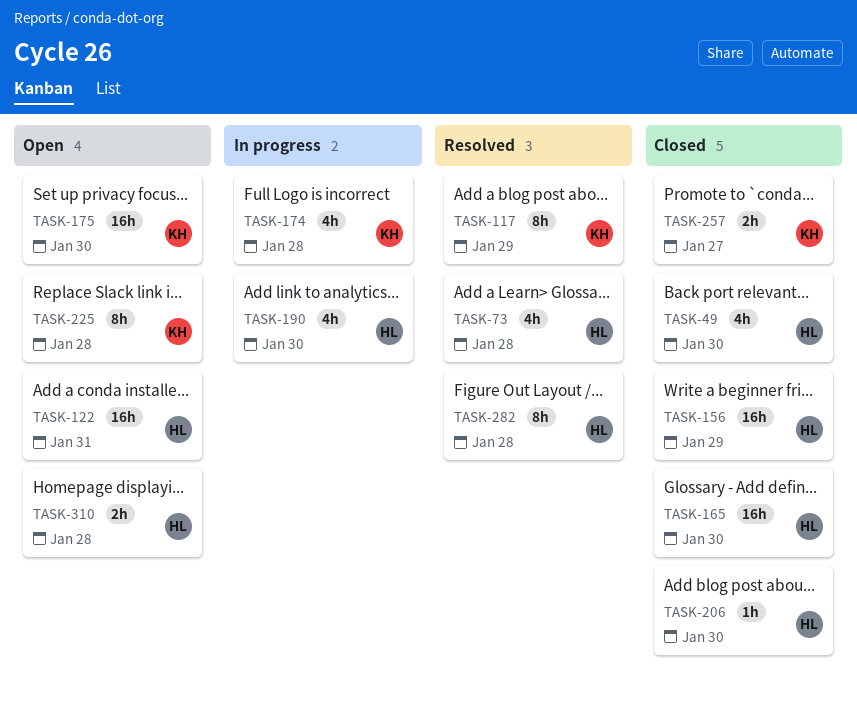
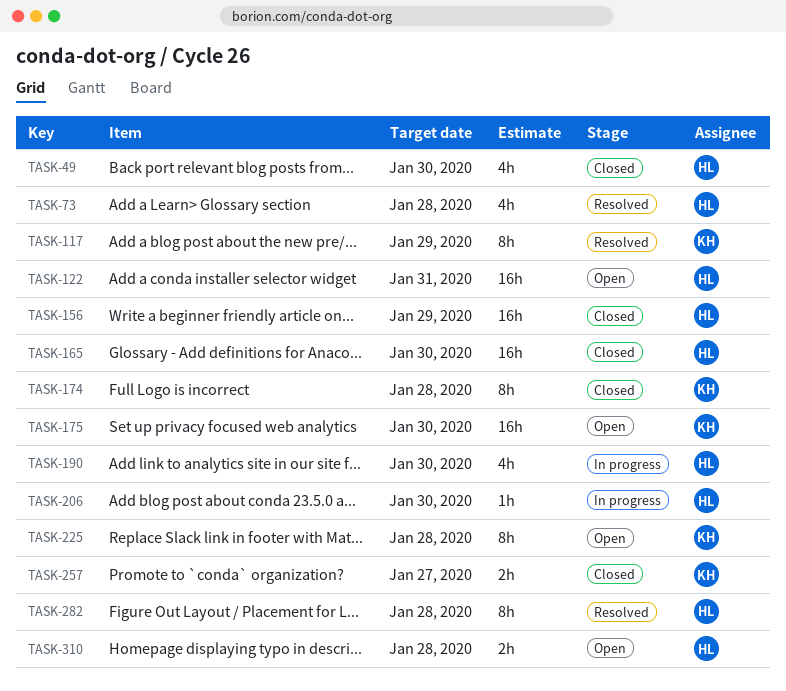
TASK-174, status: In progress -> Closed
TASK-174, estimate: 4h -> 8h
TASK-206, status: Closed -> In progress

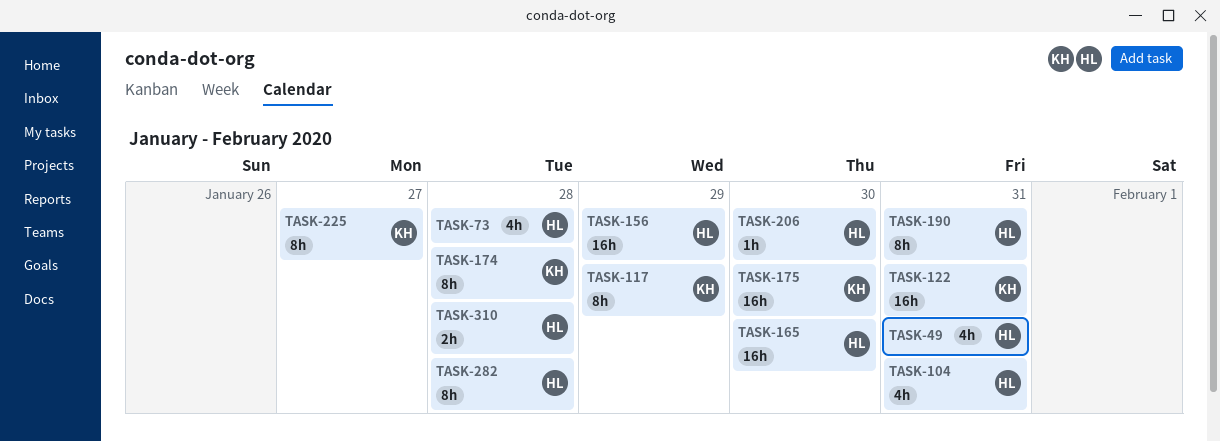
TASK-49, due: Jan 30 -> Jan 31
TASK-104: none -> present
TASK-122, owner: HL -> KH
TASK-190, estimate: 4h -> 8h
TASK-190, due: Jan 30 -> Jan 31
TASK-225, due: Jan 28 -> Jan 27
TASK-257: present -> none

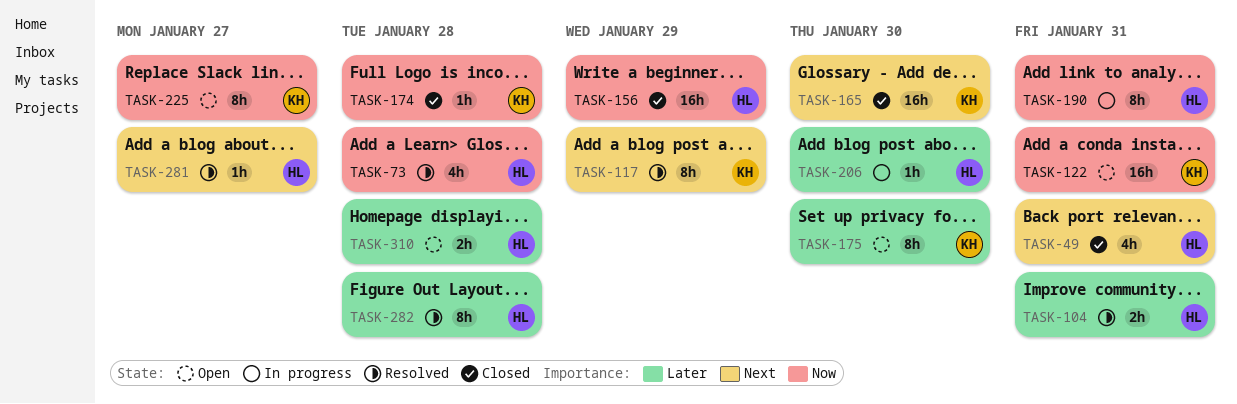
TASK-104, estimate: 4h -> 2h
TASK-165, owner: HL -> KH
TASK-174, estimate: 8h -> 1h
TASK-175, estimate: 16h -> 8h
TASK-281: none -> present

